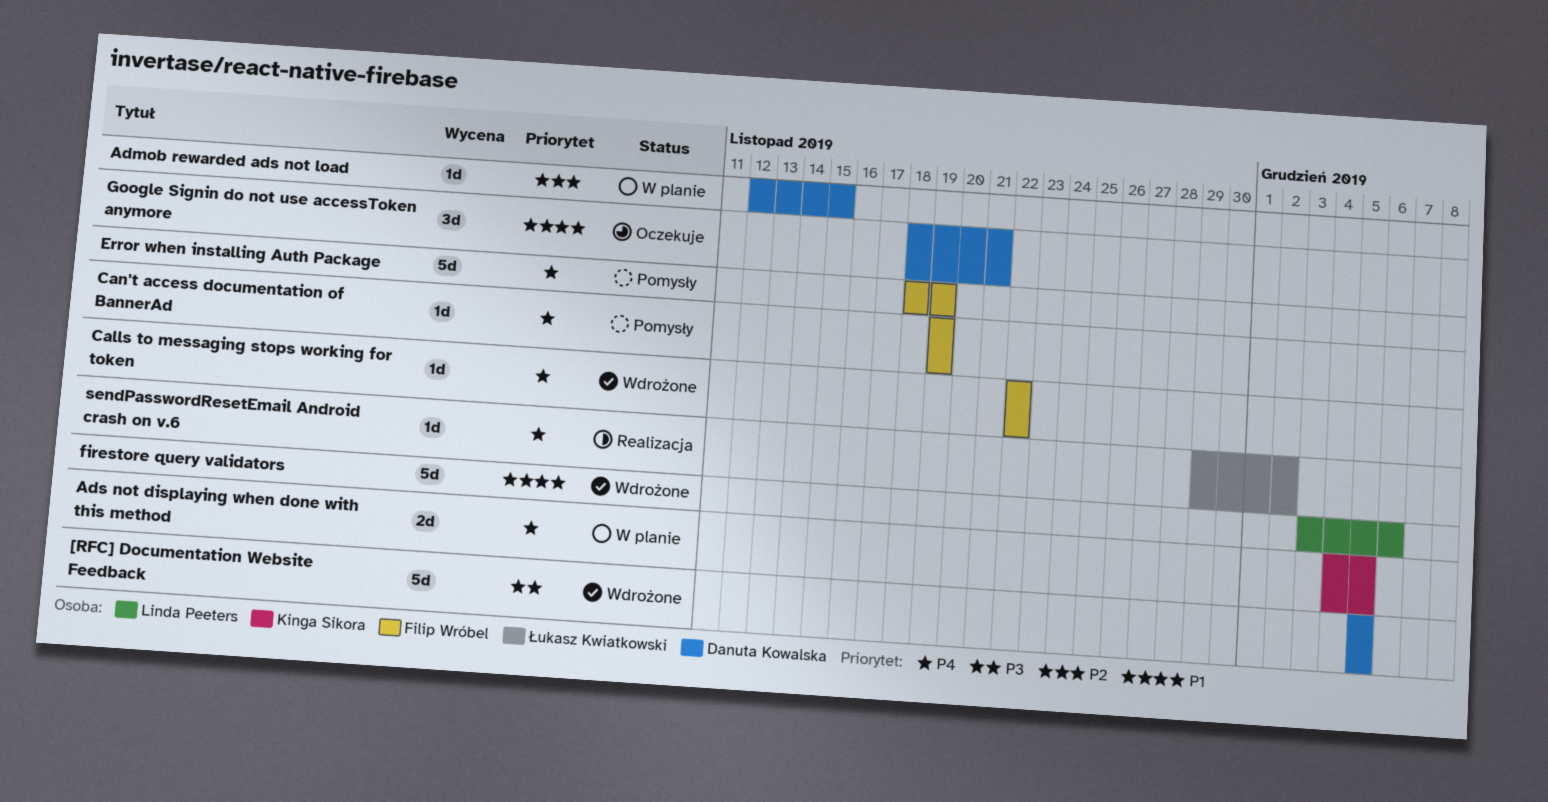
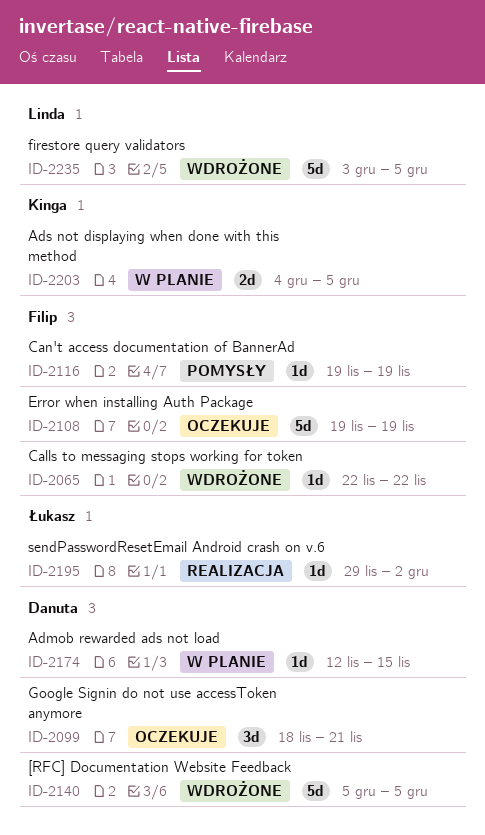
Error when installing Auth Package, status: Pomysły -> Oczekuje
Error when installing Auth Package, start: Nov 18 -> Nov 19
firestore query validators, due: Dec 6 -> Dec 5

